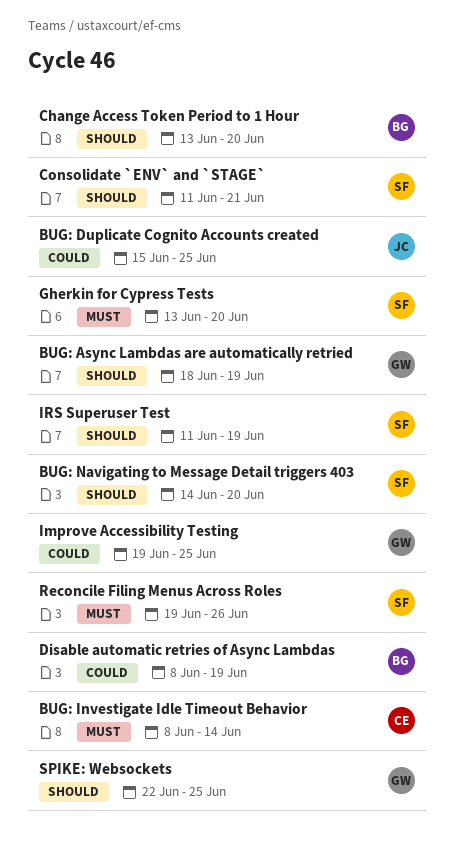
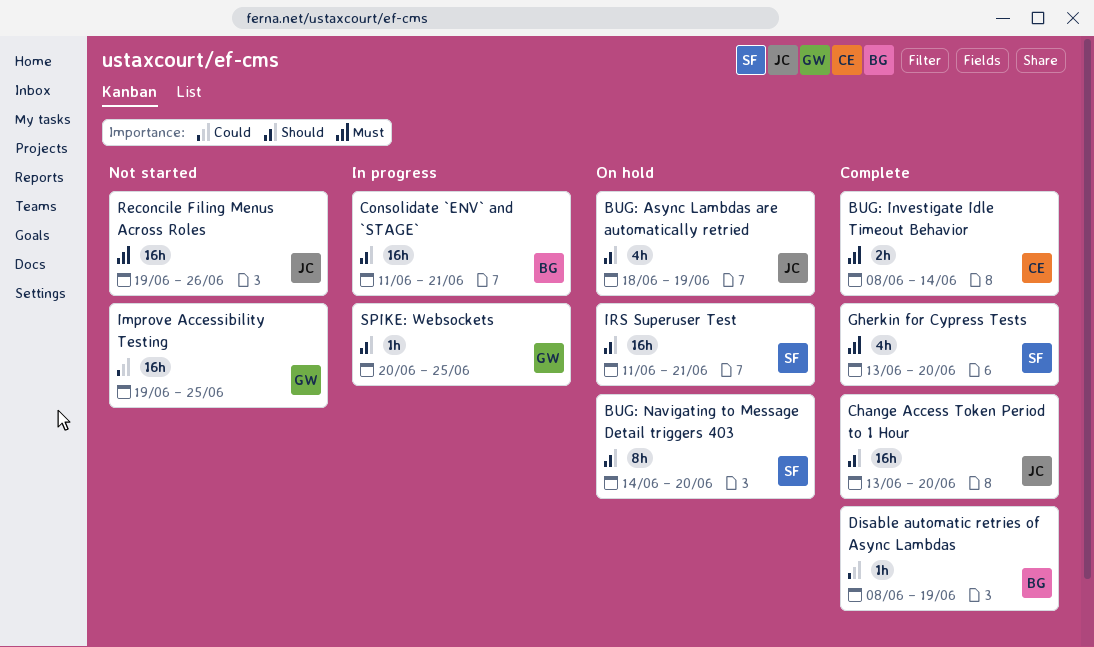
BUG: Async Lambdas are automatically retried, owner: GW -> JC
BUG: Duplicate Cognito Accounts created: present -> none
Change Access Token Period to 1 Hour, owner: BG -> JC
Consolidate `ENV` and `STAGE`, owner: SF -> BG
IRS Superuser Test, due: Jun 19 -> Jun 21
Reconcile Filing Menus Across Roles, owner: SF -> JC
SPIKE: Websockets, start: Jun 22 -> Jun 20

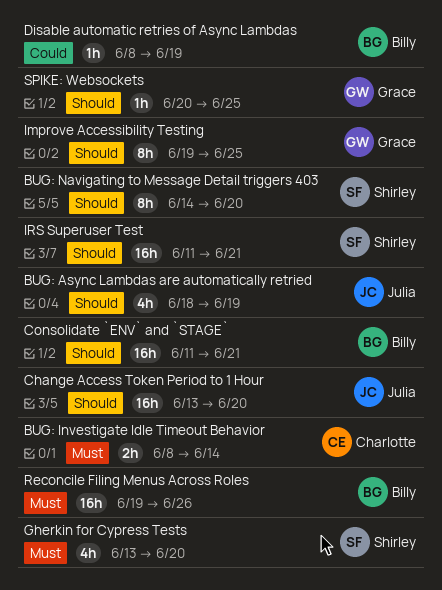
Improve Accessibility Testing, priority: Could -> Should
Improve Accessibility Testing, estimate: 16h -> 8h
Reconcile Filing Menus Across Roles, owner: Julia -> Billy

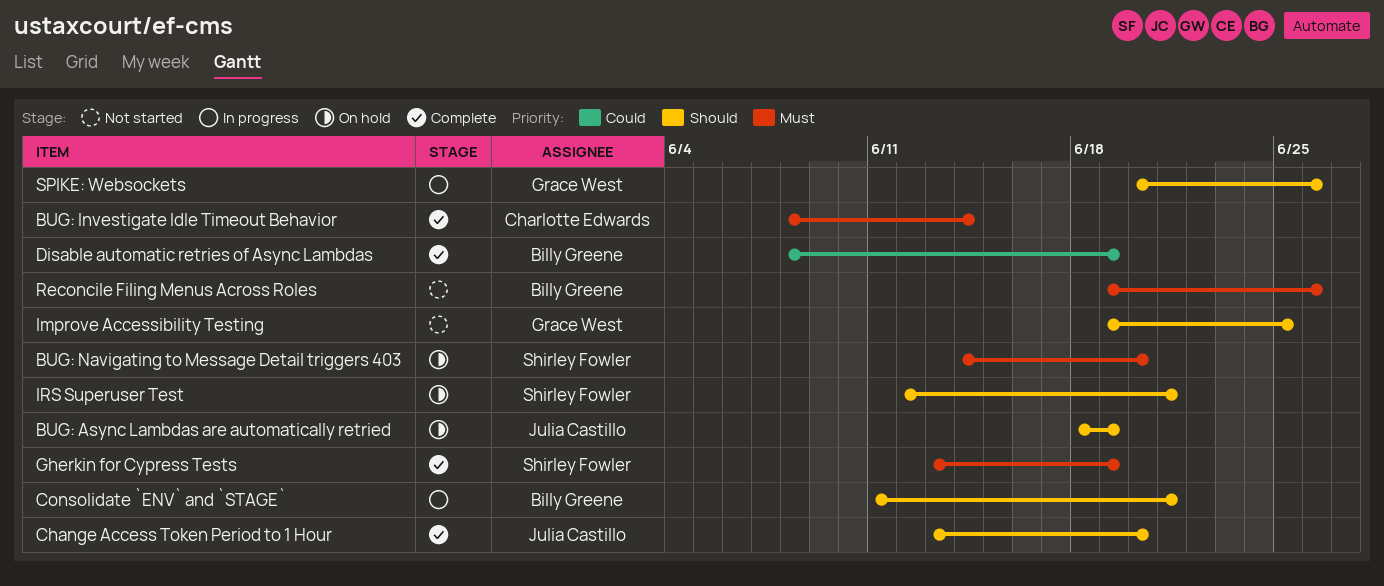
BUG: Navigating to Message Detail triggers 403, priority: Should -> Must
Gherkin for Cypress Tests, due: Jun 20 -> Jun 19
IRS Superuser Test, start: Jun 11 -> Jun 12
SPIKE: Websockets, due: Jun 25 -> Jun 26

